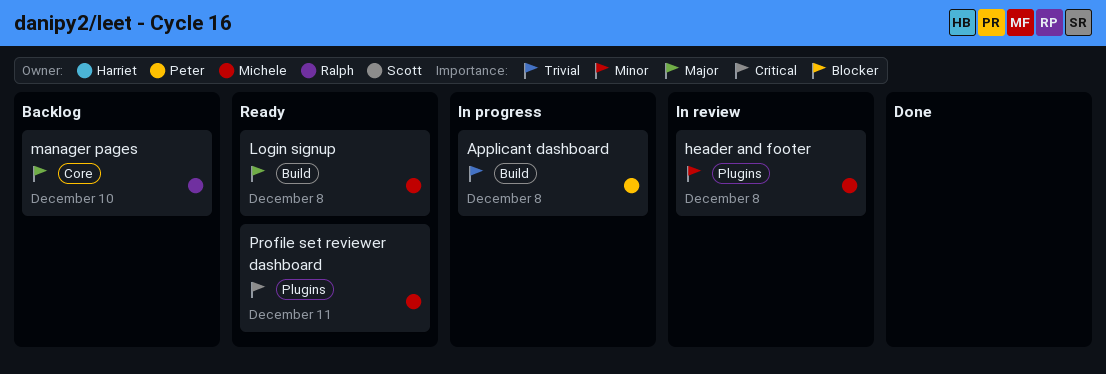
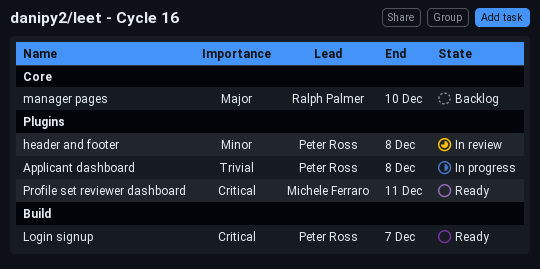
Applicant dashboard, label: Build -> Plugins
header and footer, owner: Michele Ferraro -> Peter Ross
Login signup, owner: Michele Ferraro -> Peter Ross
Login signup, priority: Major -> Critical
Login signup, due: Dec 8 -> Dec 7

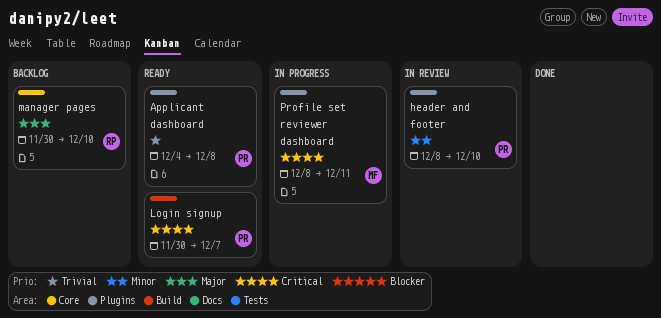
Applicant dashboard, status: In progress -> Ready
header and footer, due: Dec 8 -> Dec 10
Profile set reviewer dashboard, status: Ready -> In progress

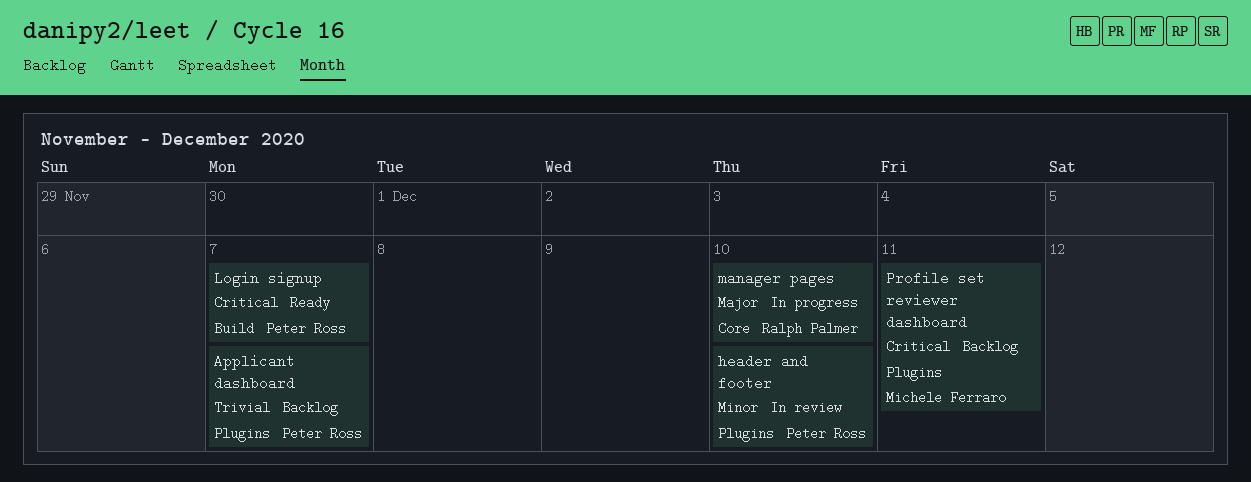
Applicant dashboard, status: Ready -> Backlog
Applicant dashboard, due: Dec 8 -> Dec 7
manager pages, status: Backlog -> In progress
Profile set reviewer dashboard, status: In progress -> Backlog

